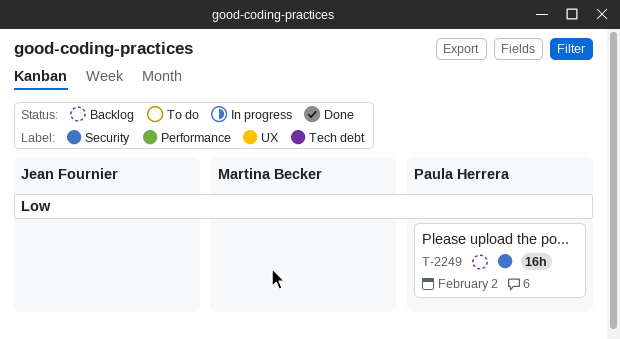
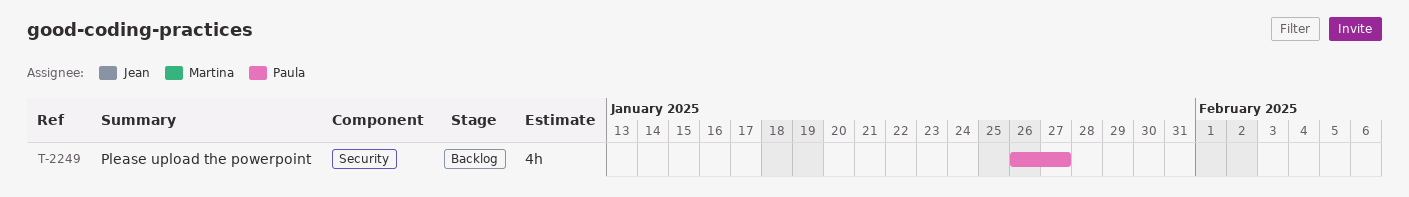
T-2249, estimate: 16h -> 4h
T-2249, due: Feb 2 -> Jan 27

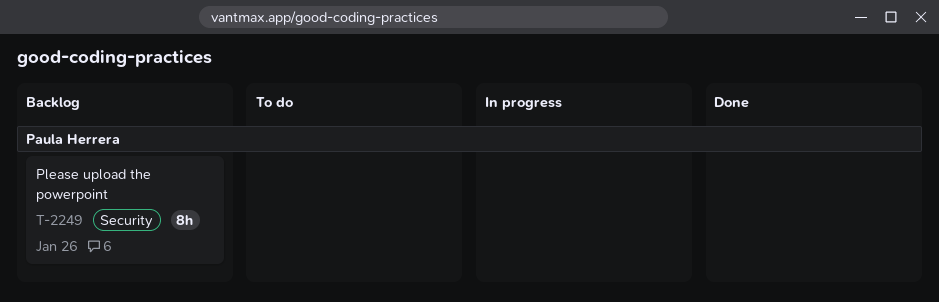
T-2249, estimate: 4h -> 8h
T-2249, due: Jan 27 -> Jan 26

